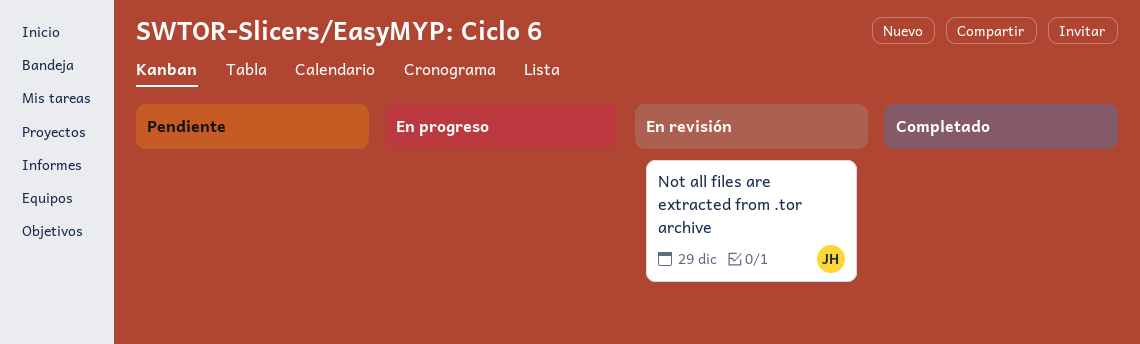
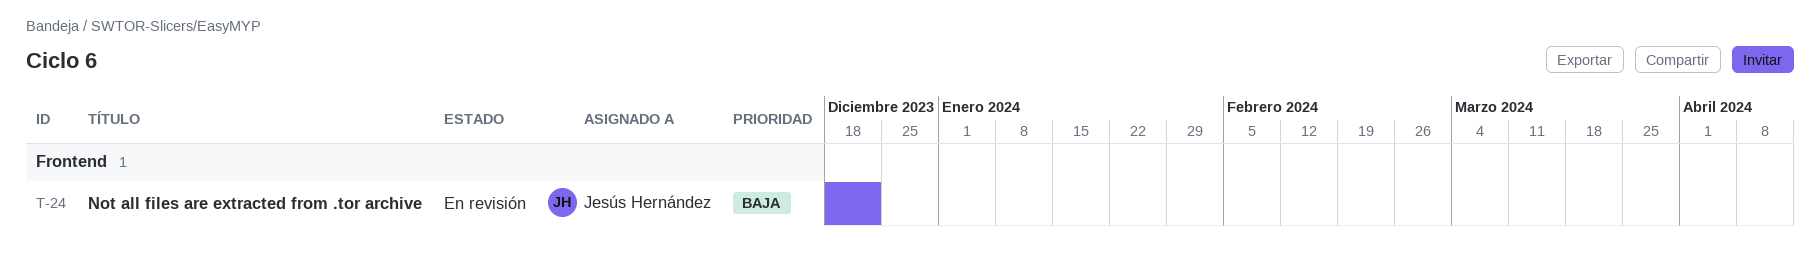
Not all files are extracted from .tor archive, due: Dec 29 -> Dec 22

